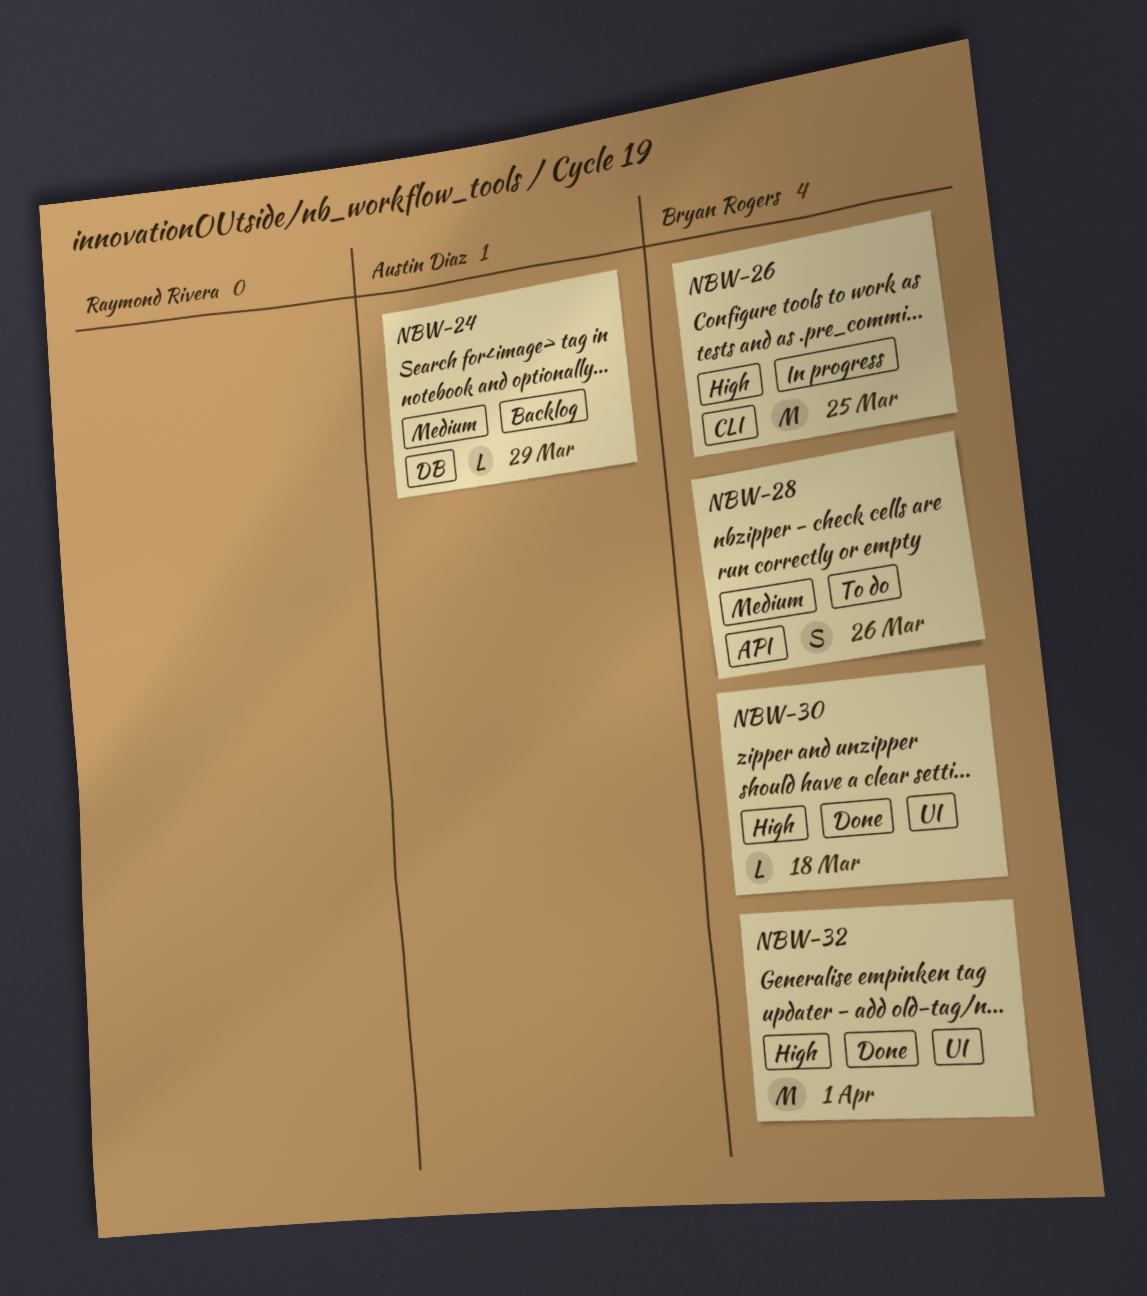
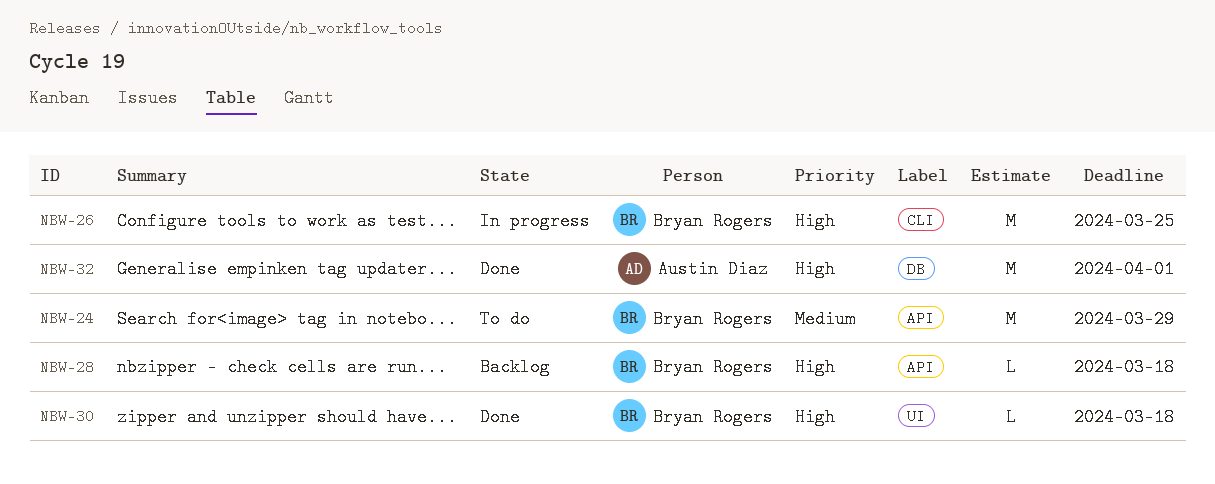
NBW-24, status: Backlog -> To do
NBW-24, owner: Austin Diaz -> Bryan Rogers
NBW-24, label: DB -> API
NBW-24, estimate: L -> M
NBW-28, status: To do -> Backlog
NBW-28, priority: Medium -> High
NBW-28, estimate: S -> L
NBW-28, due: Mar 26 -> Mar 18
NBW-32, owner: Bryan Rogers -> Austin Diaz
NBW-32, label: UI -> DB

